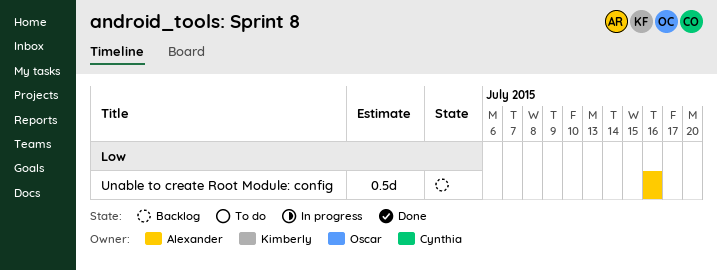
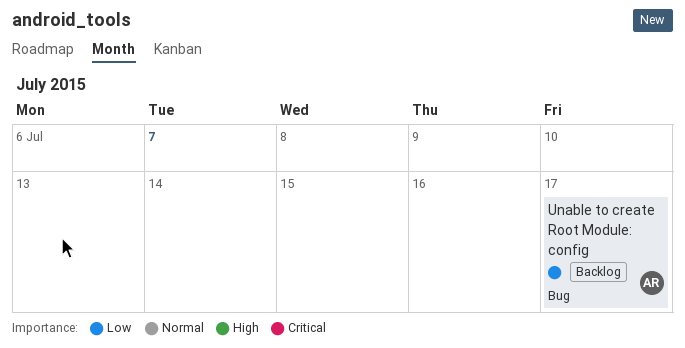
Unable to create Root Module: config, due: Jul 16 -> Jul 17

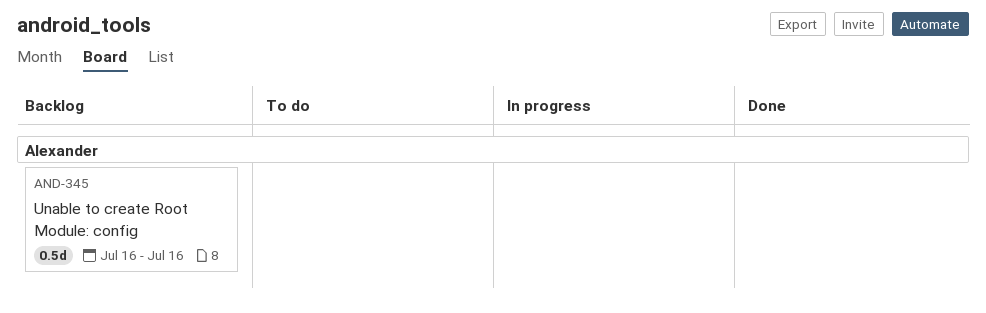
Unable to create Root Module: config, due: Jul 17 -> Jul 16

